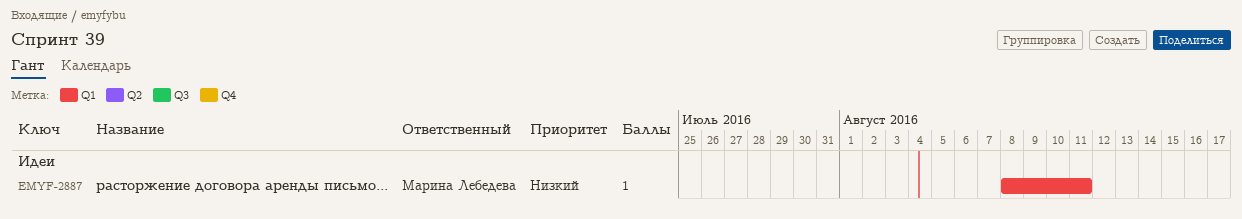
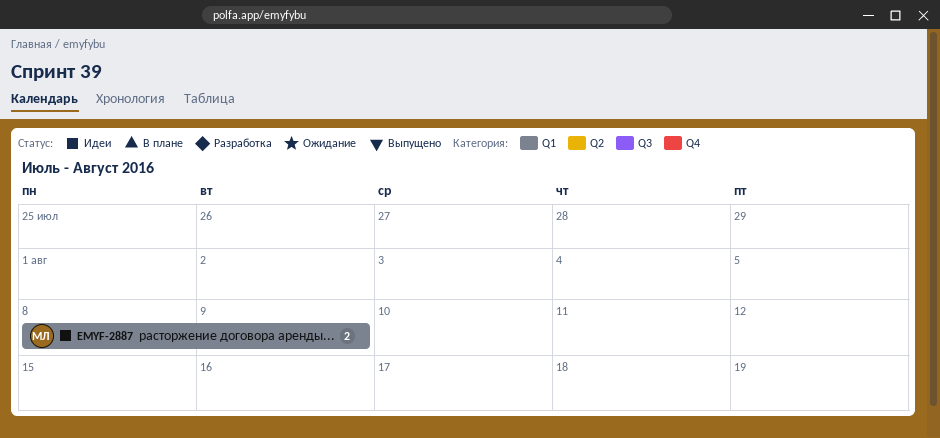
EMYF-2887, estimate: 1 -> 2
EMYF-2887, due: Aug 11 -> Aug 9

